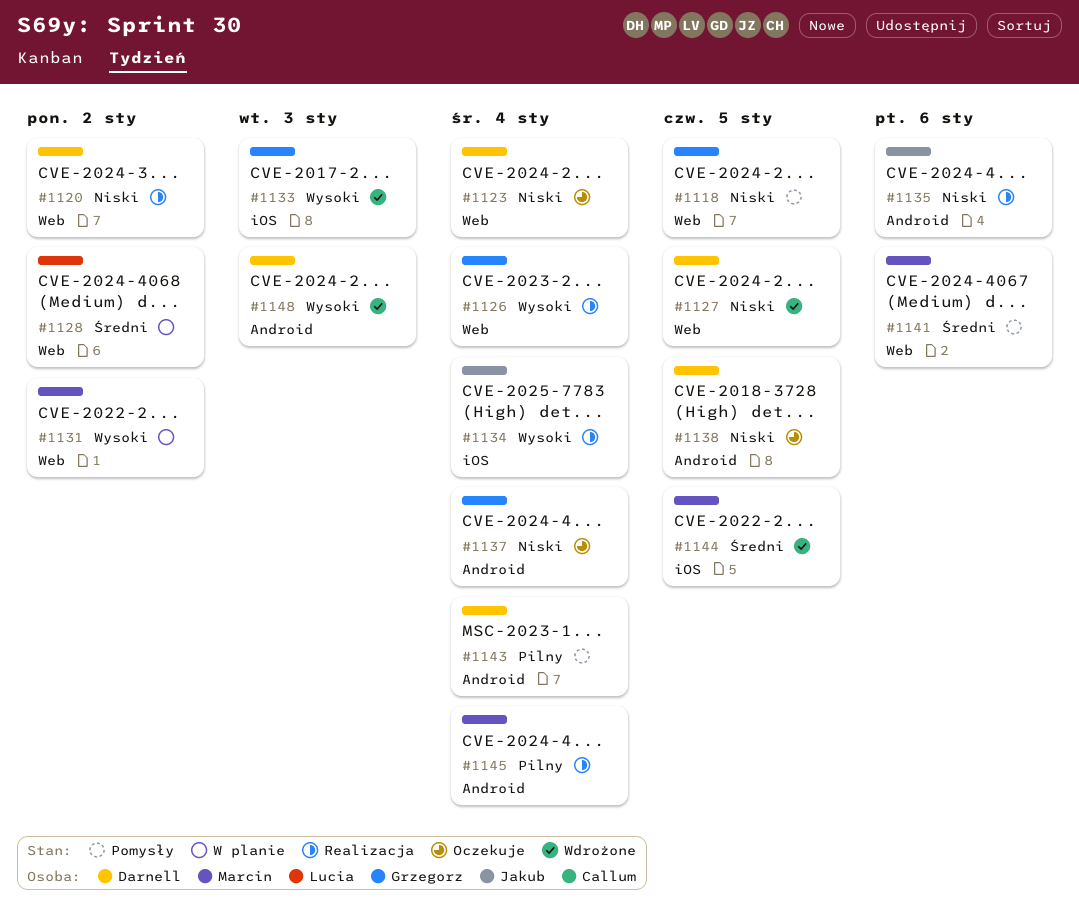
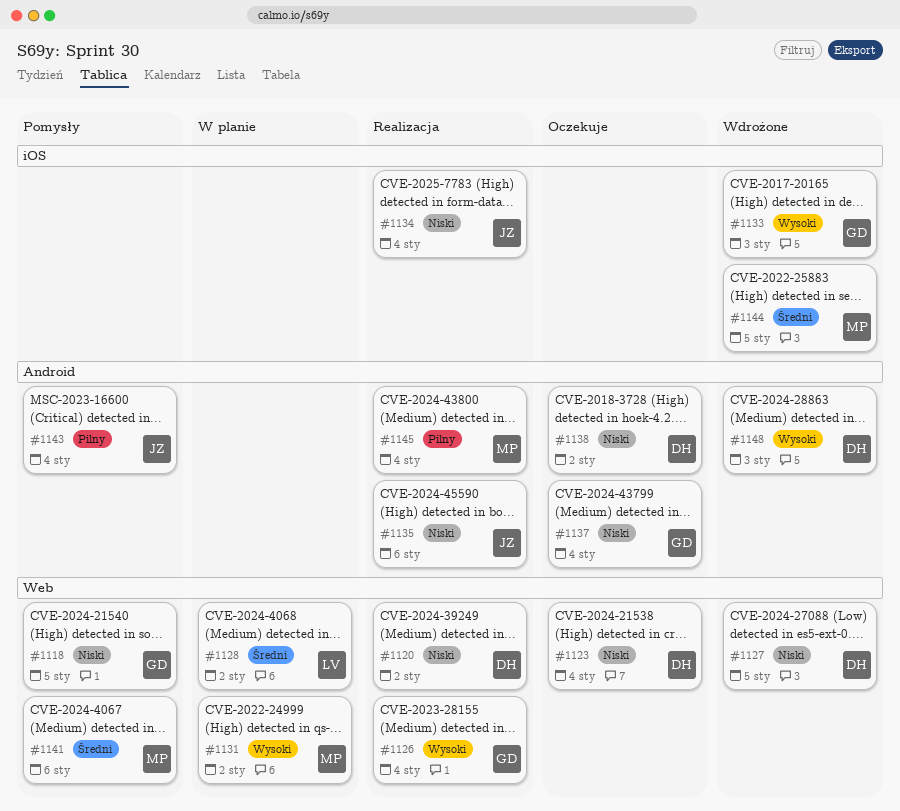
#1134, priority: Wysoki -> Niski
#1138, due: Jan 5 -> Jan 2
#1143, owner: Darnell -> Jakub

